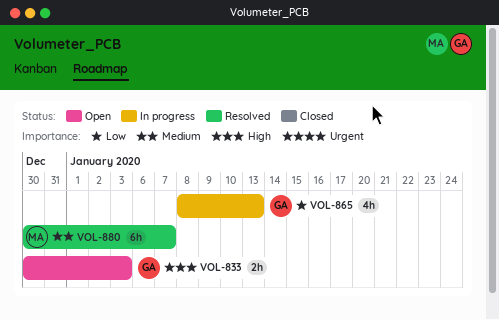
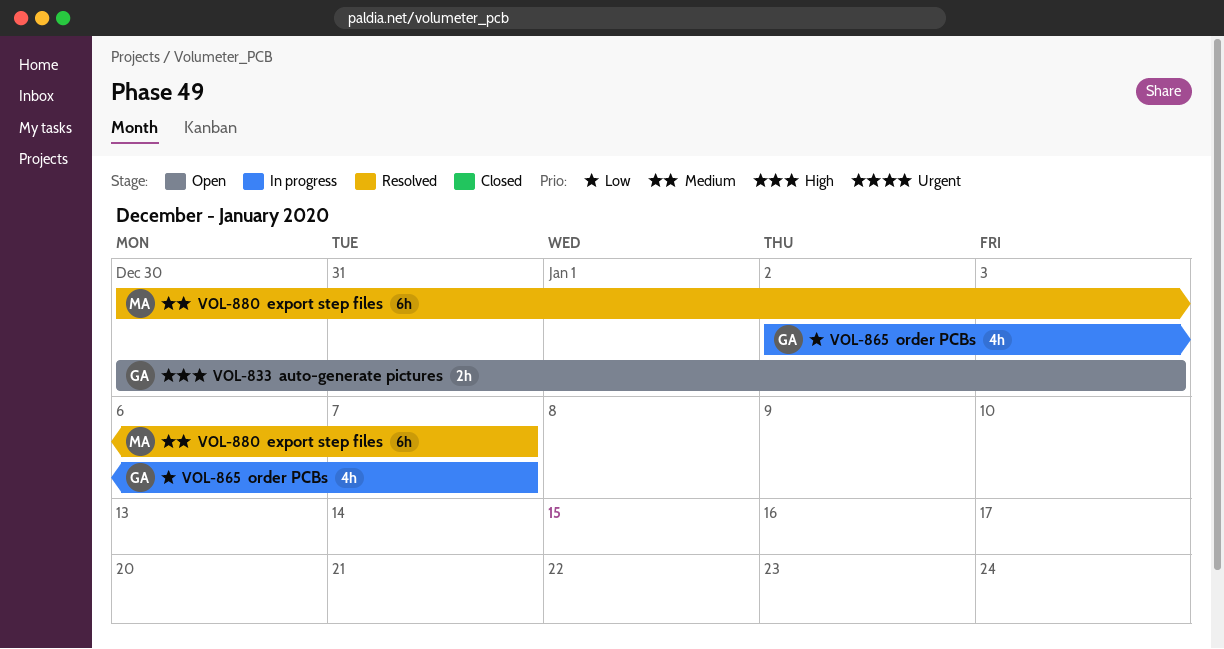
VOL-865, start: Jan 8 -> Jan 2
VOL-865, due: Jan 13 -> Jan 7

